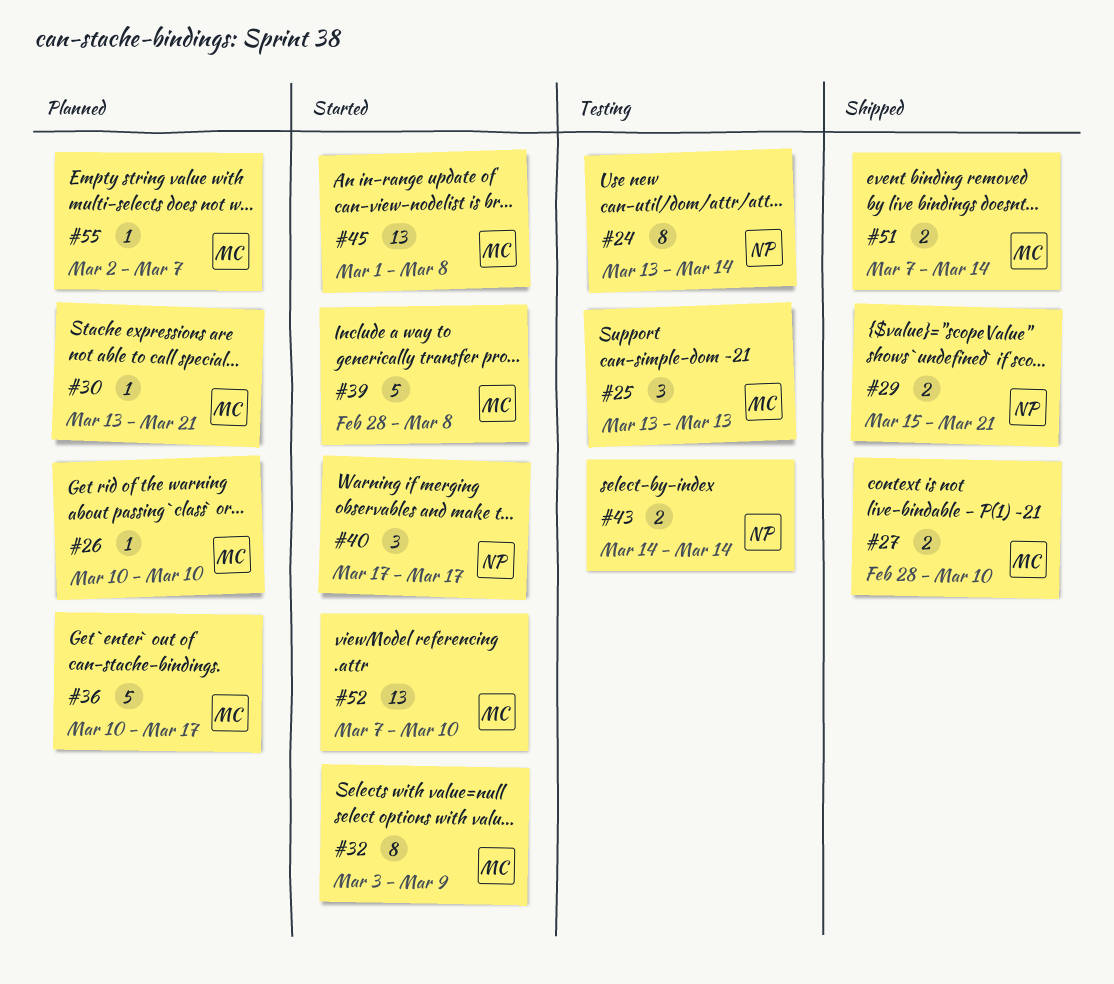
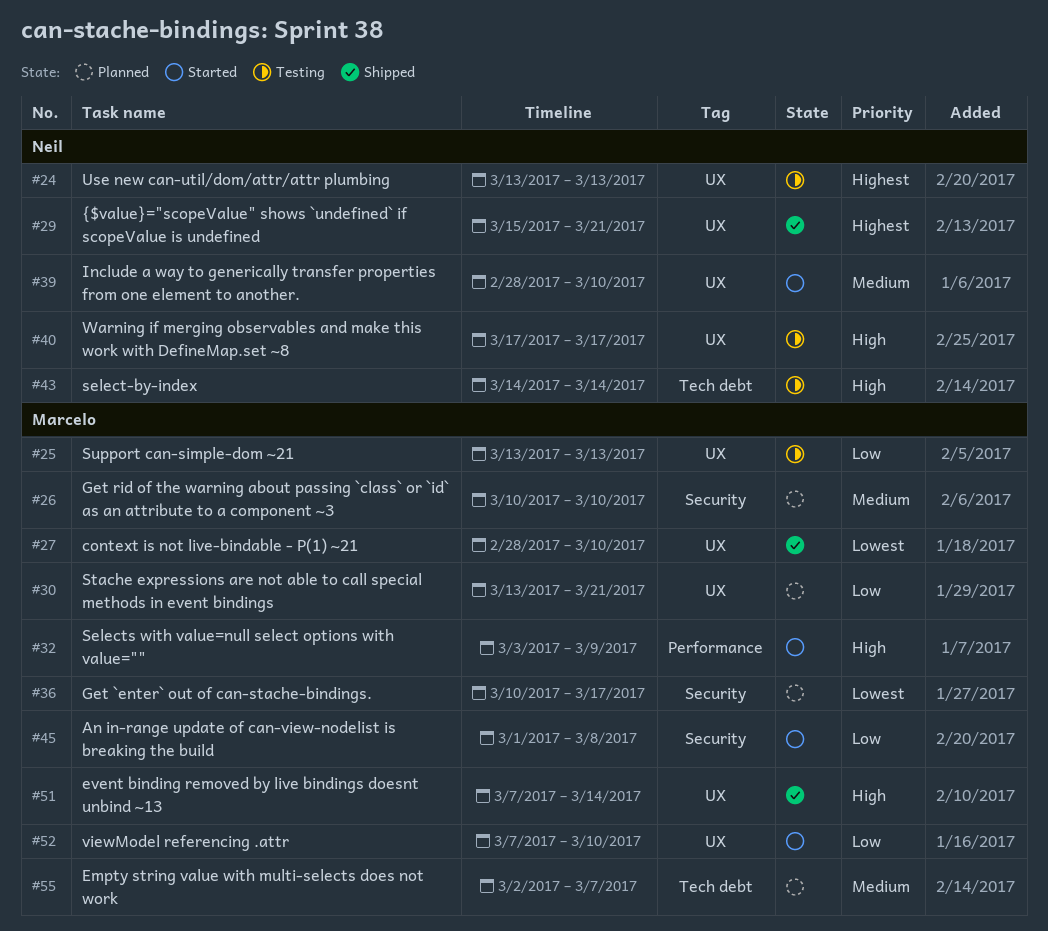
#24, due: Mar 14 -> Mar 13
#39, owner: Marcelo -> Neil
#39, due: Mar 8 -> Mar 10
#40, status: Started -> Testing

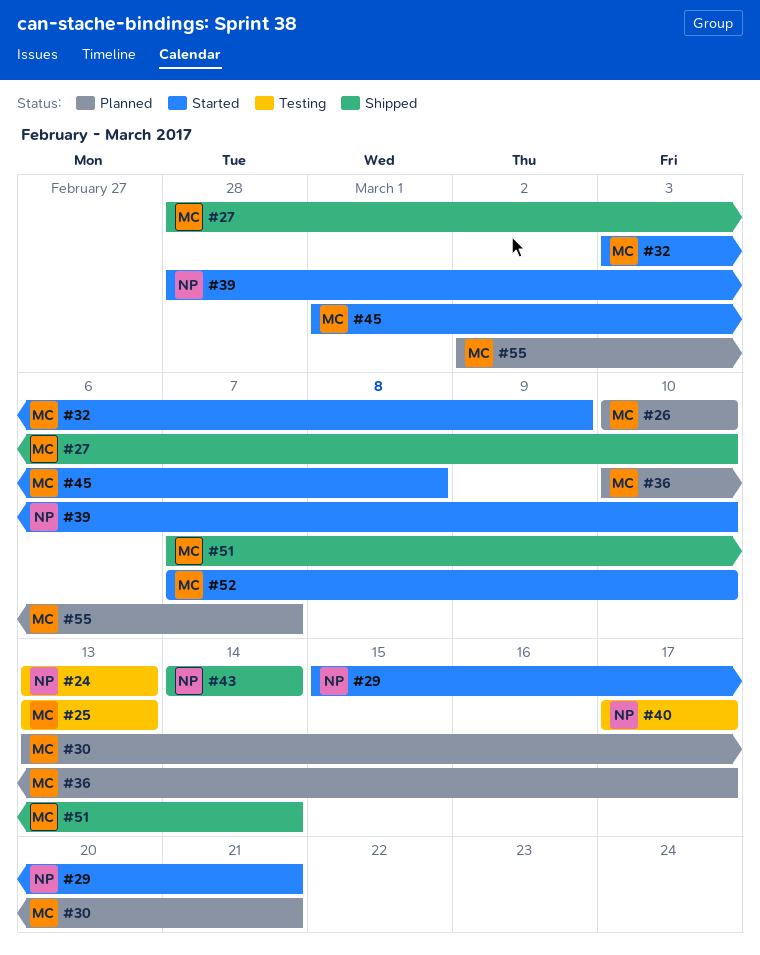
#29, status: Shipped -> Started
#43, status: Testing -> Shipped

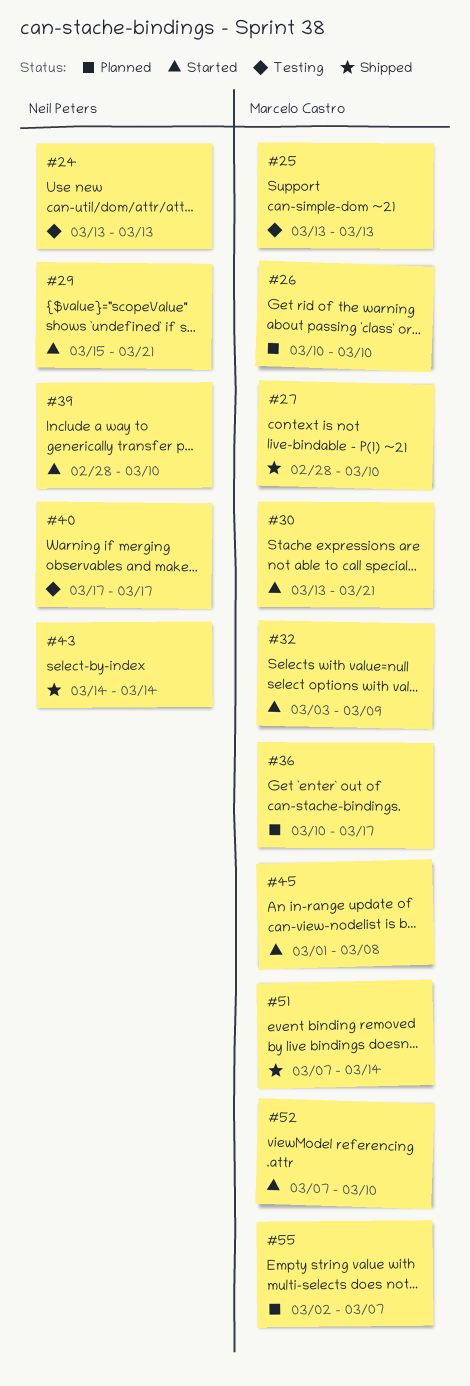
#30, status: Planned -> Started

